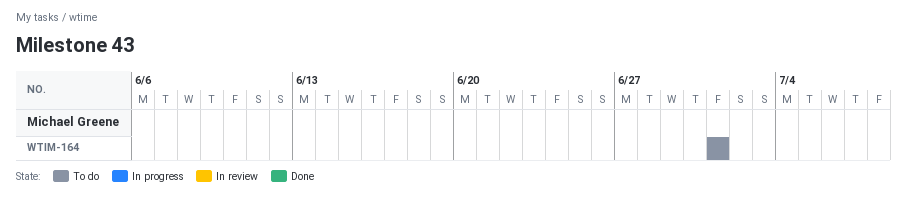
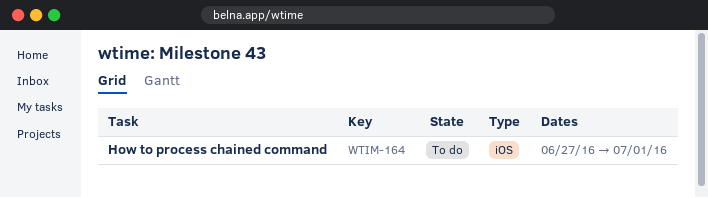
WTIM-164, start: Jul 1 -> Jun 27

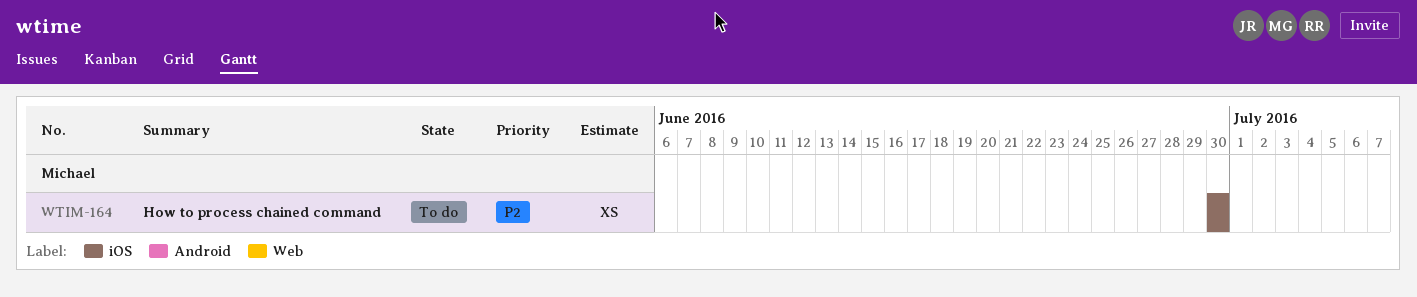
WTIM-164, start: Jun 27 -> Jun 30
WTIM-164, due: Jul 1 -> Jun 30

